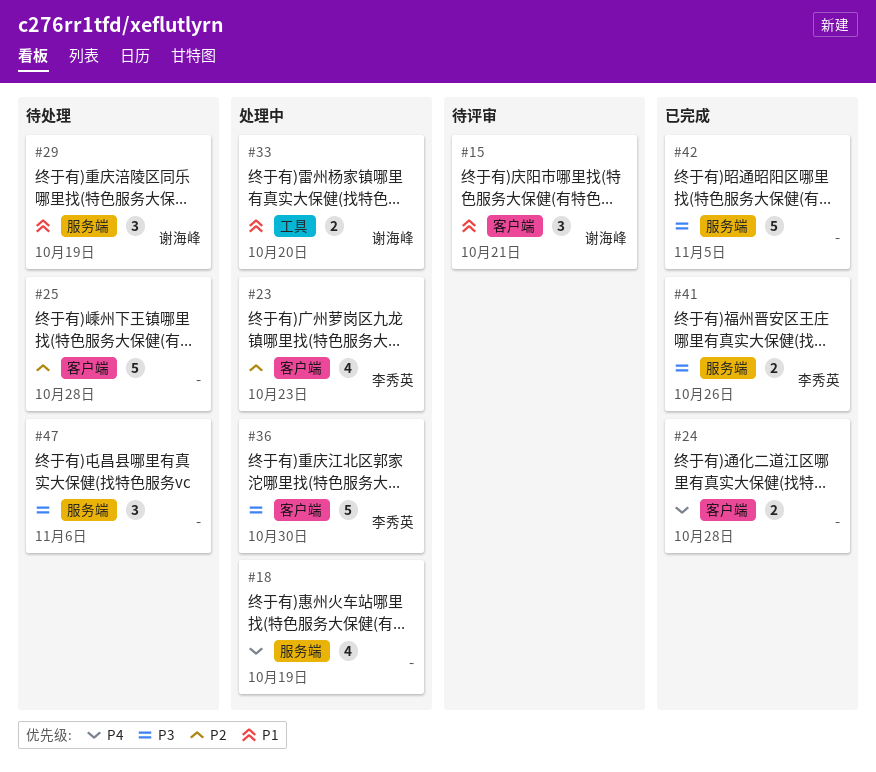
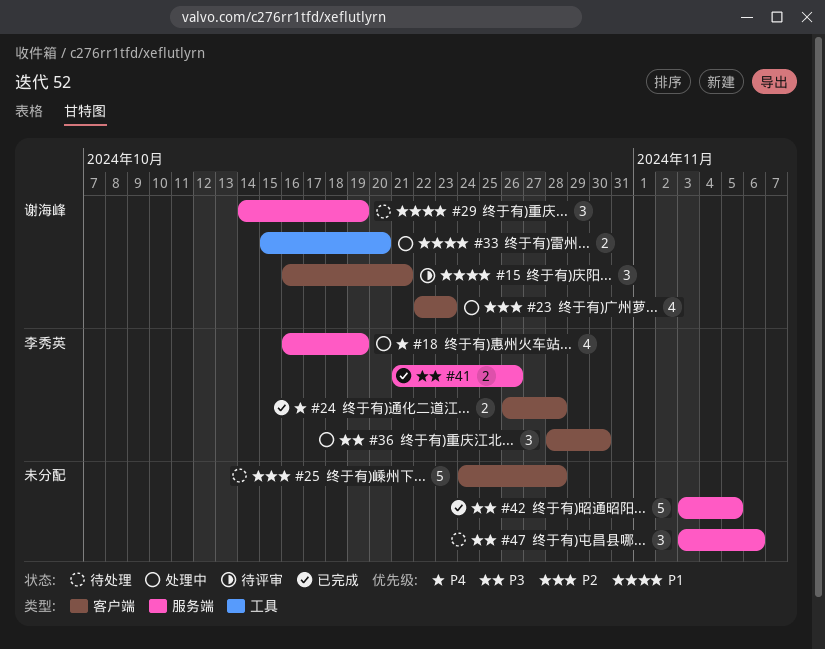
#18, owner: none -> 李秀英
#23, owner: 李秀英 -> 谢海峰
#24, owner: none -> 李秀英
#36, estimate: 5 -> 3

